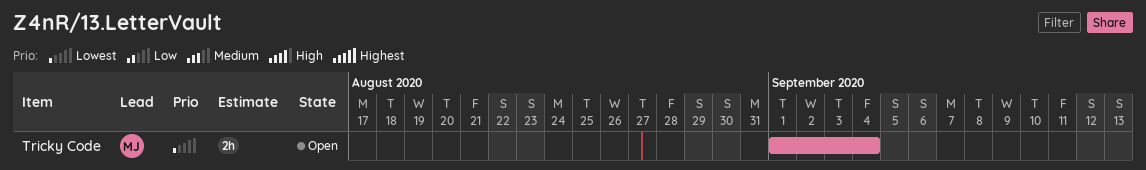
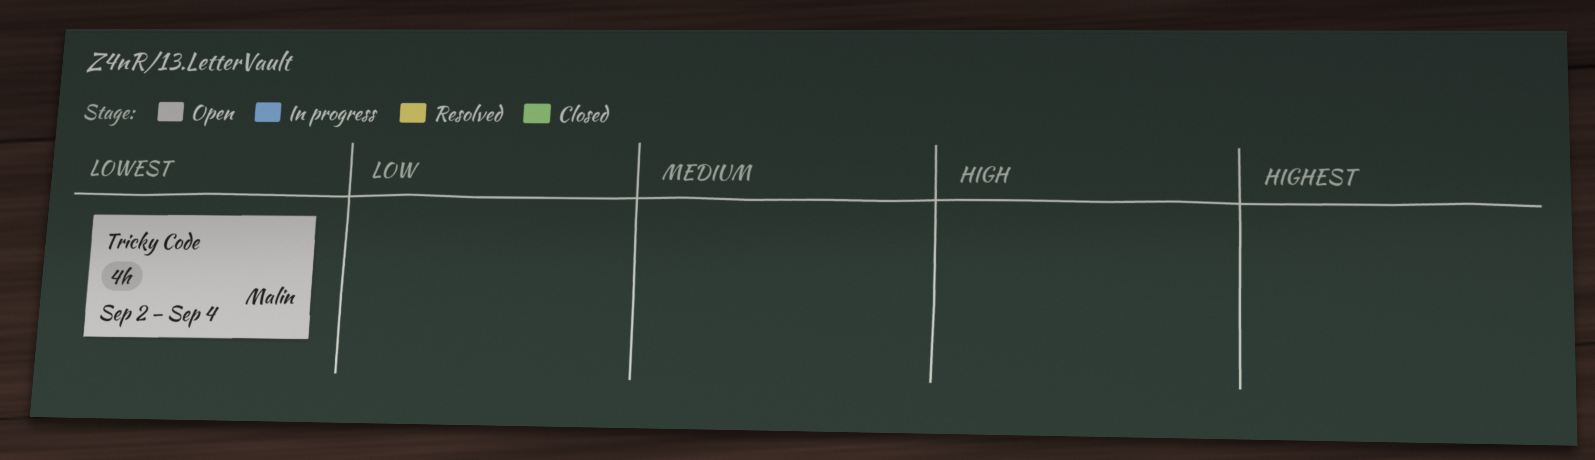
Tricky Code, estimate: 2h -> 4h
Tricky Code, start: Sep 1 -> Sep 2

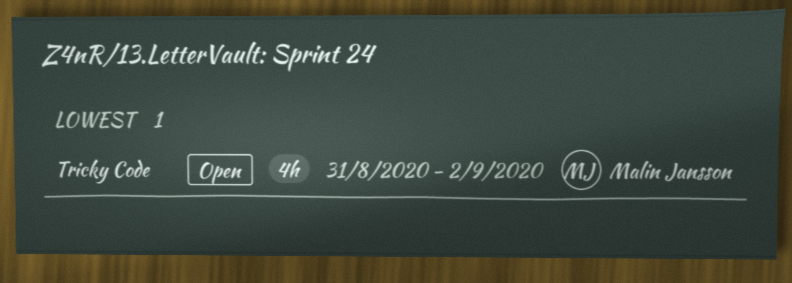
Tricky Code, start: Sep 2 -> Aug 31
Tricky Code, due: Sep 4 -> Sep 2

